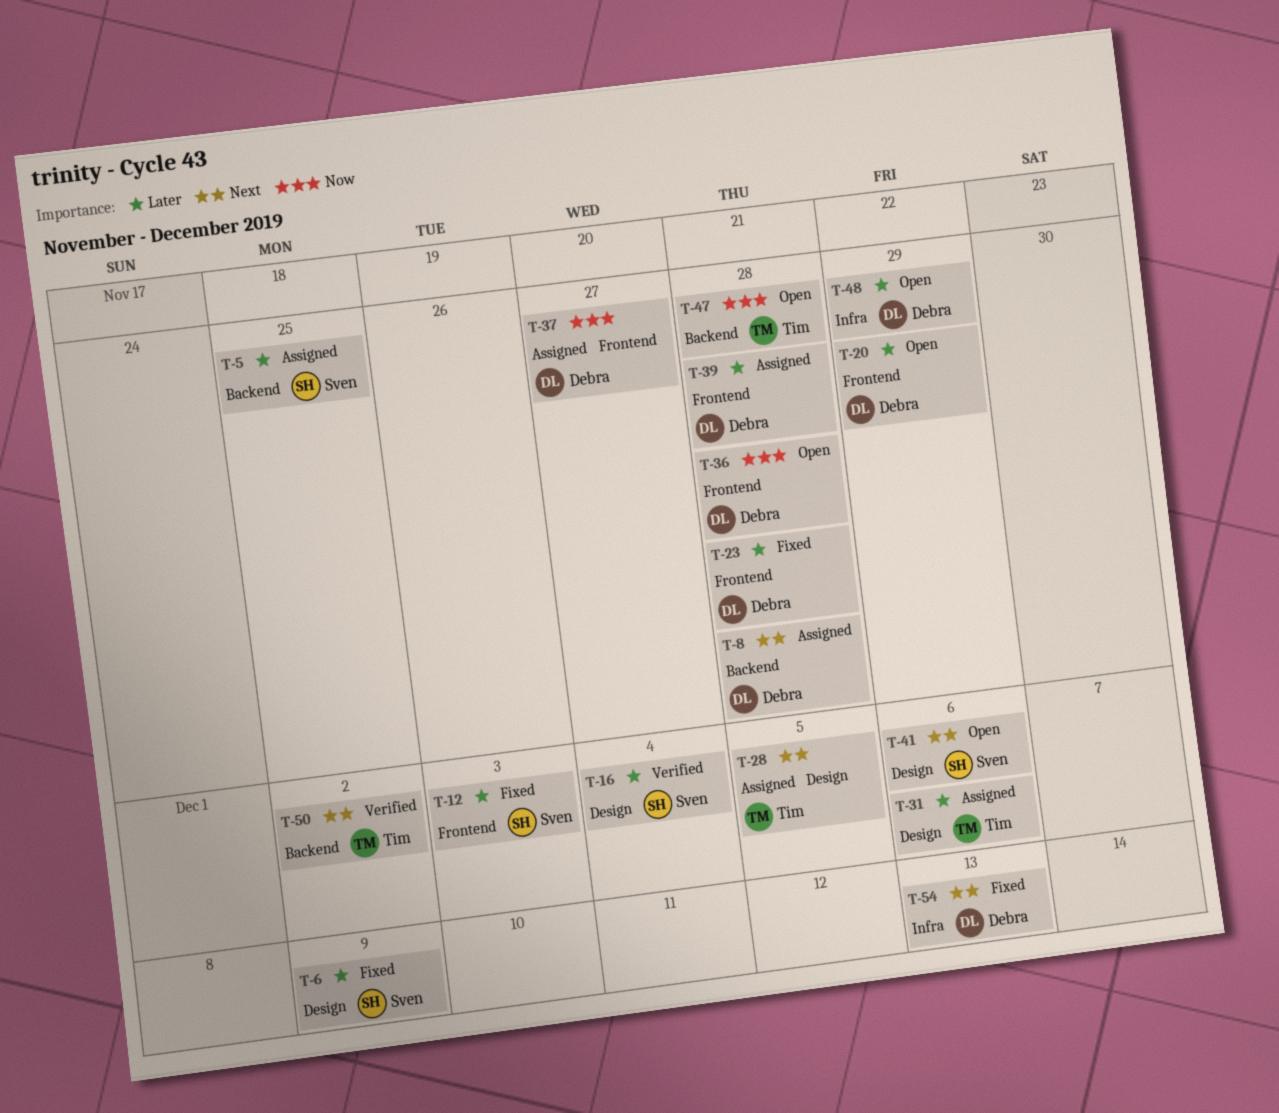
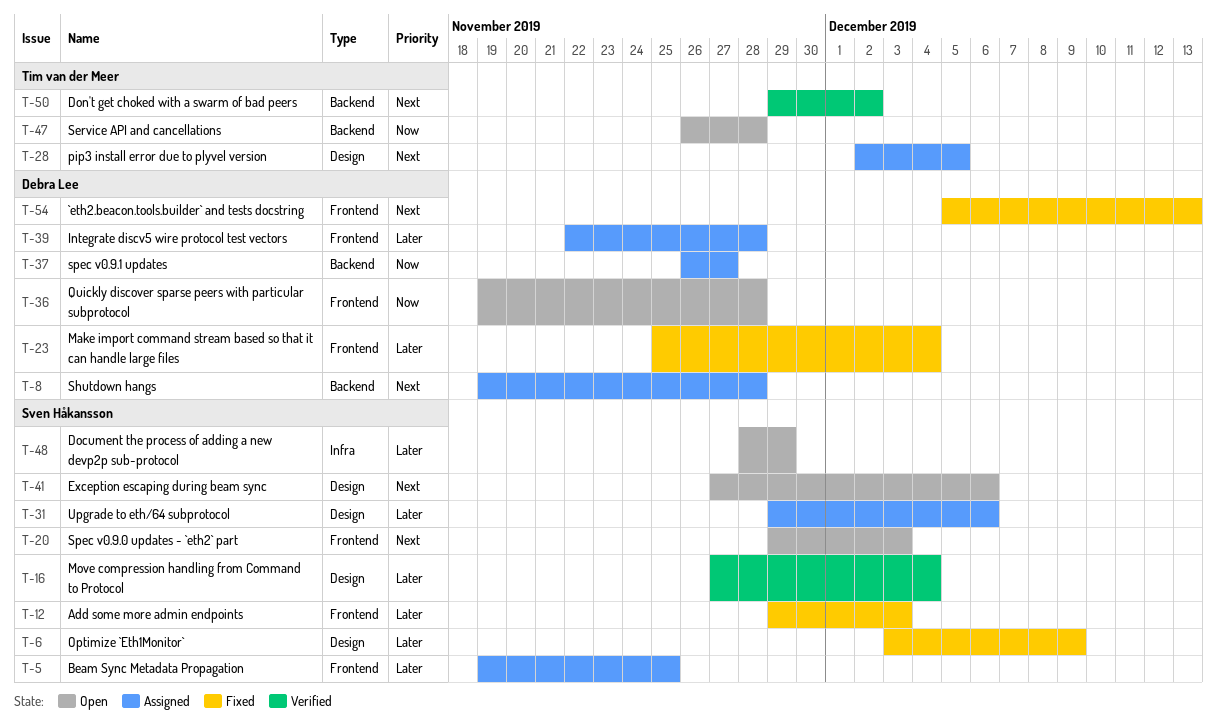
T-5, label: Backend -> Frontend
T-20, owner: Debra Lee -> Sven Håkansson
T-20, priority: Later -> Next
T-20, due: Nov 29 -> Dec 3
T-23, due: Nov 28 -> Dec 4
T-31, owner: Tim van der Meer -> Sven Håkansson
T-37, label: Frontend -> Backend
T-48, owner: Debra Lee -> Sven Håkansson
T-54, label: Infra -> Frontend

